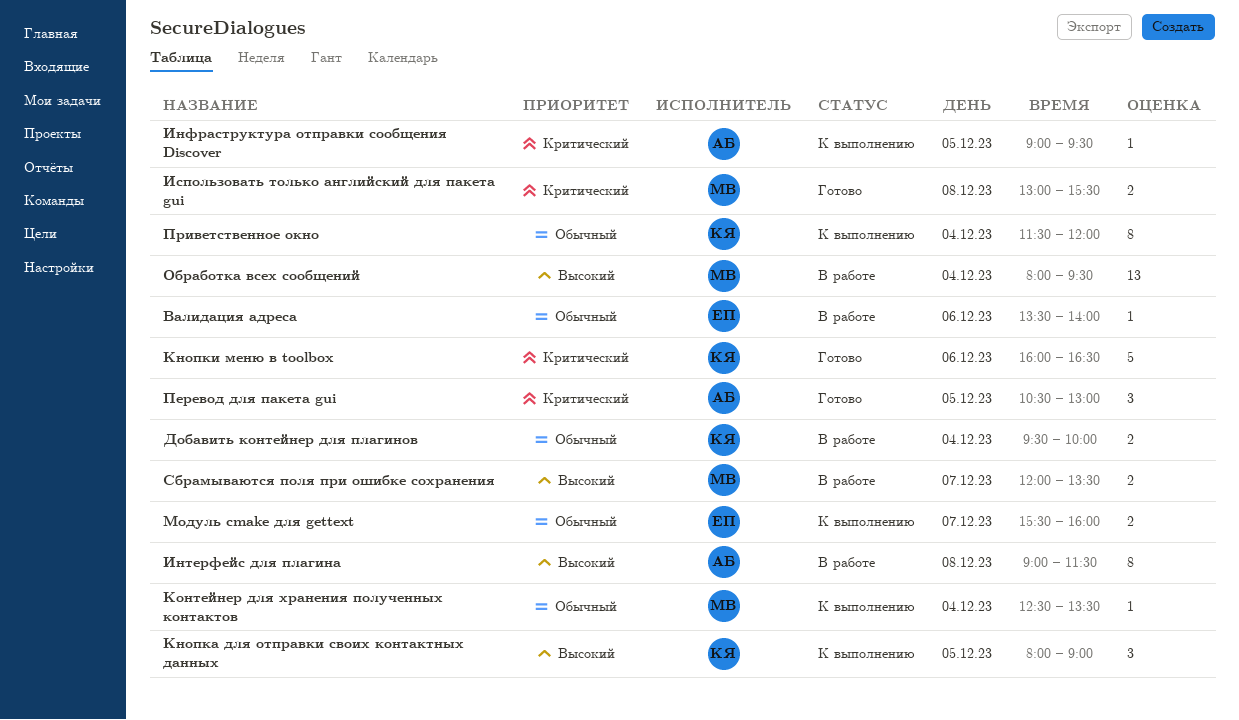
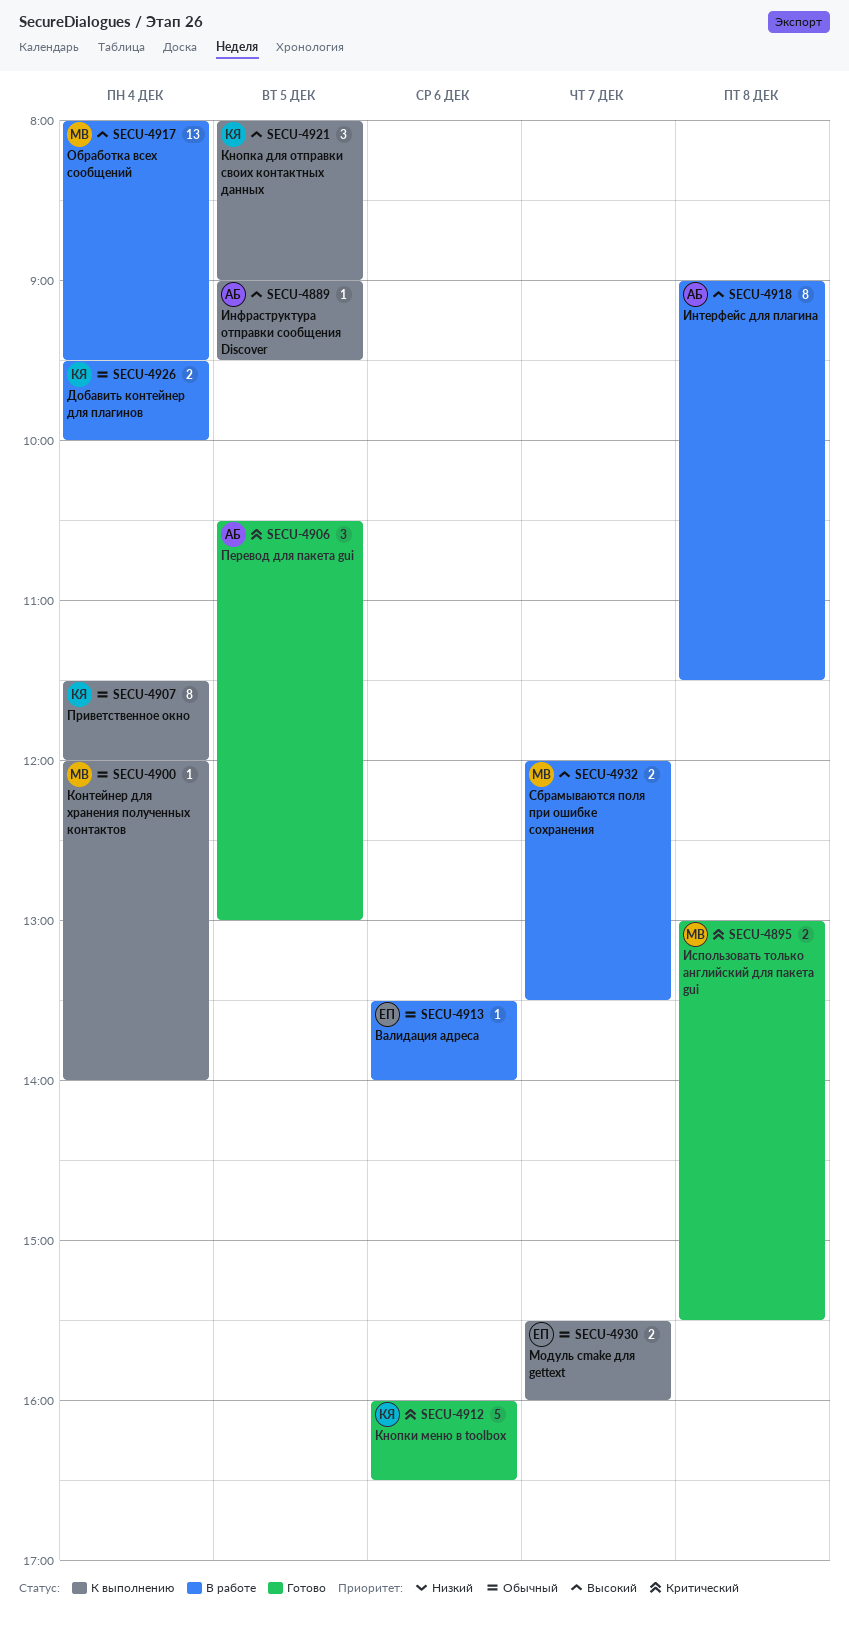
Инфраструктура отправки сообщения Discover, priority: Критический -> Высокий
Контейнер для хранения полученных контактов, begins: 12:30 -> 12:00
Контейнер для хранения полученных контактов, ends: 13:30 -> 14:00

